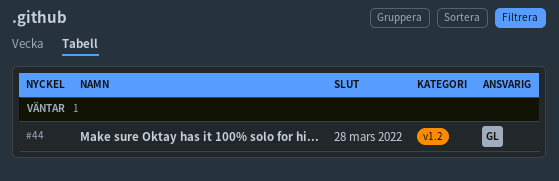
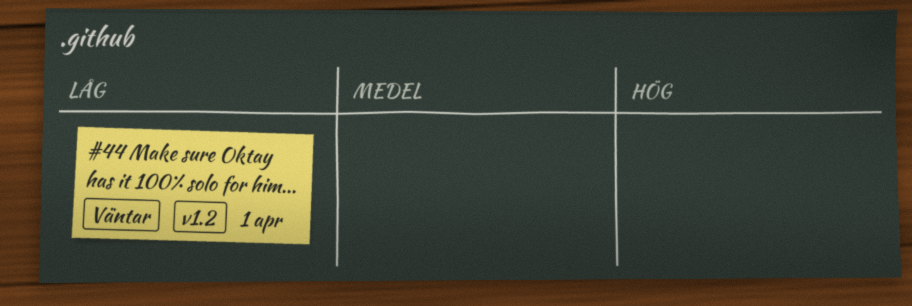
#44, due: Mar 28 -> Apr 1

